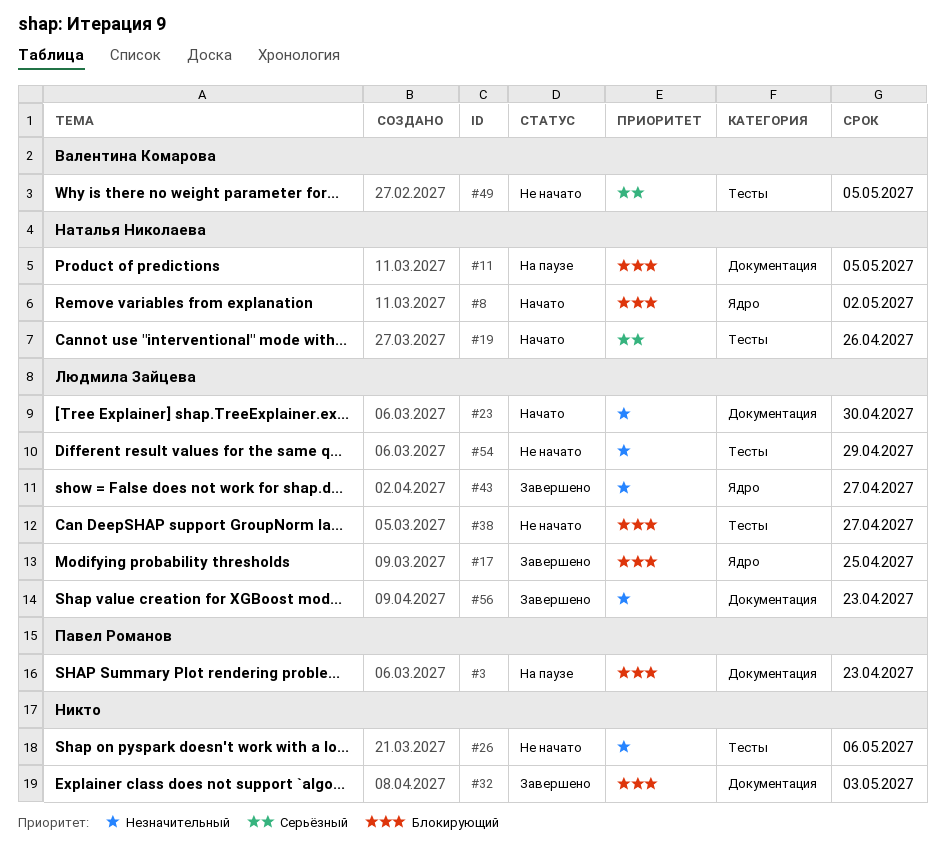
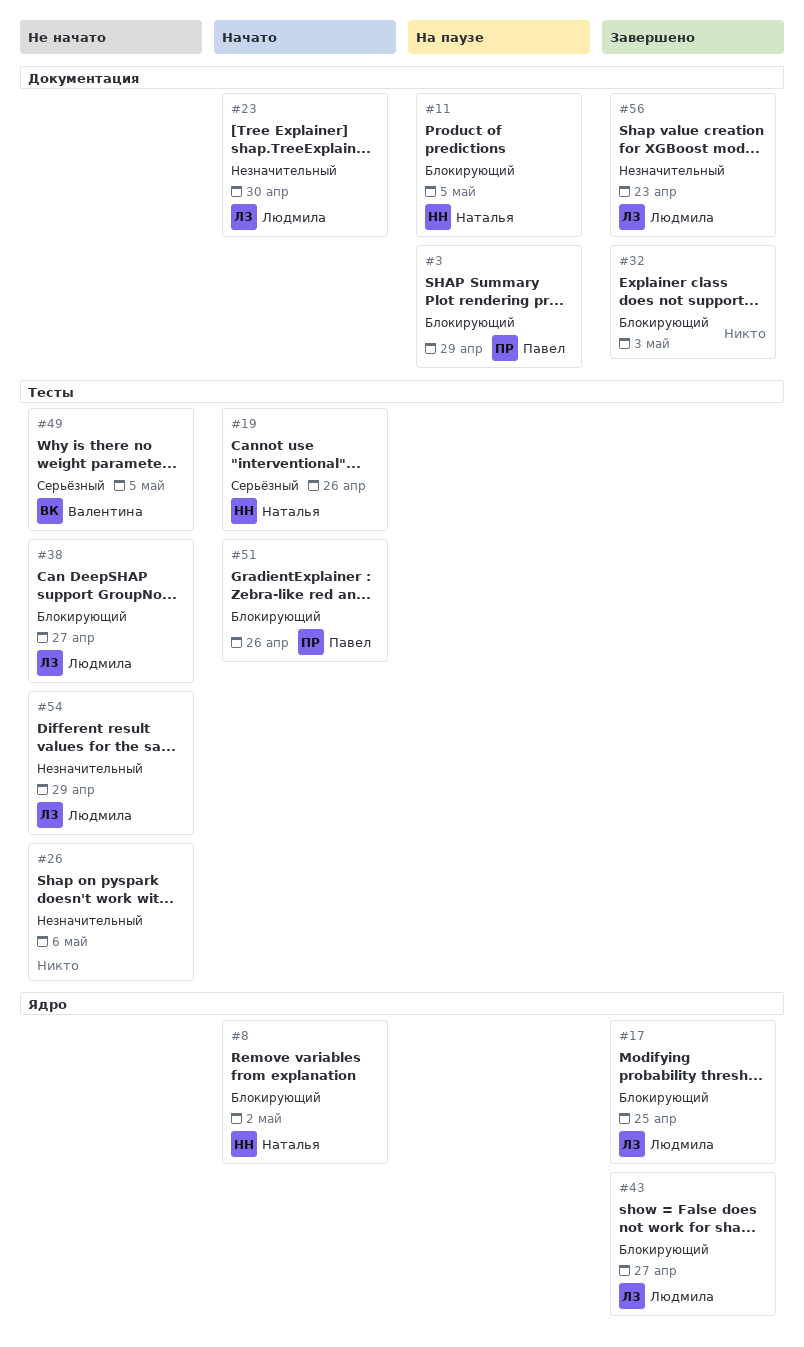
#3, due: Apr 23 -> Apr 29
#43, priority: Незначительный -> Блокирующий
#51: none -> present

